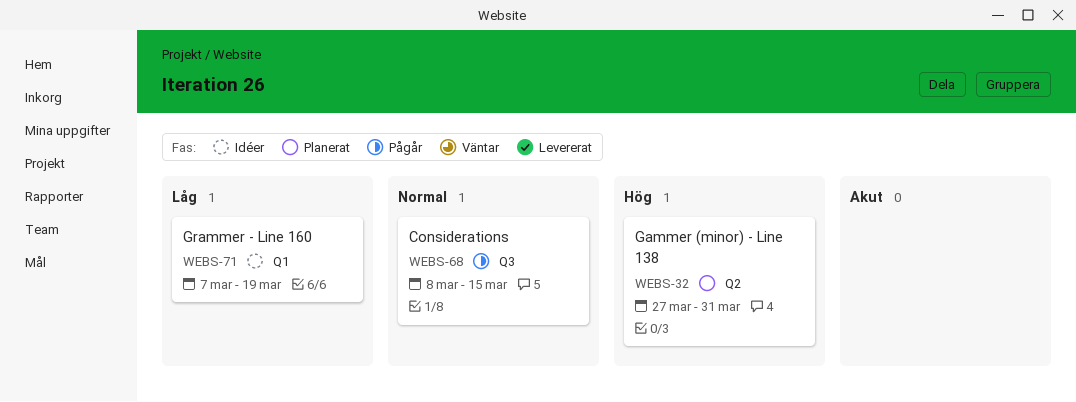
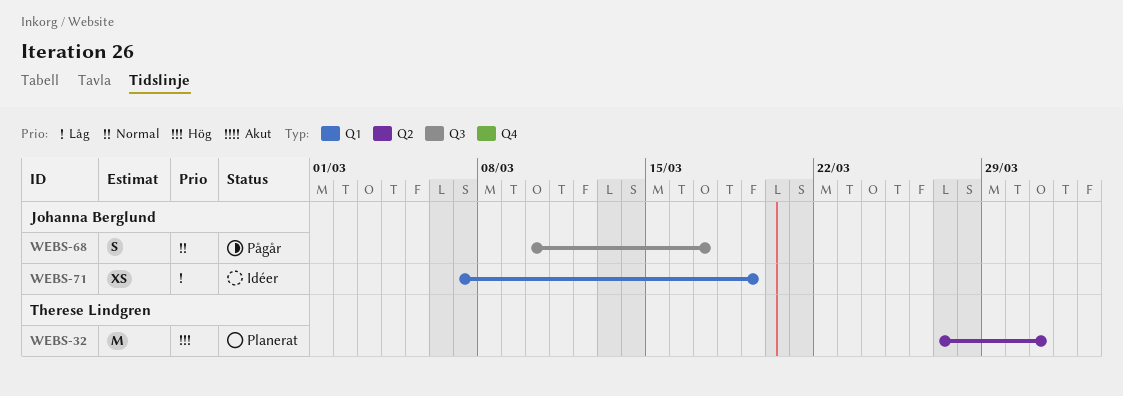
WEBS-68, start: Mar 8 -> Mar 10
WEBS-68, due: Mar 15 -> Mar 17

